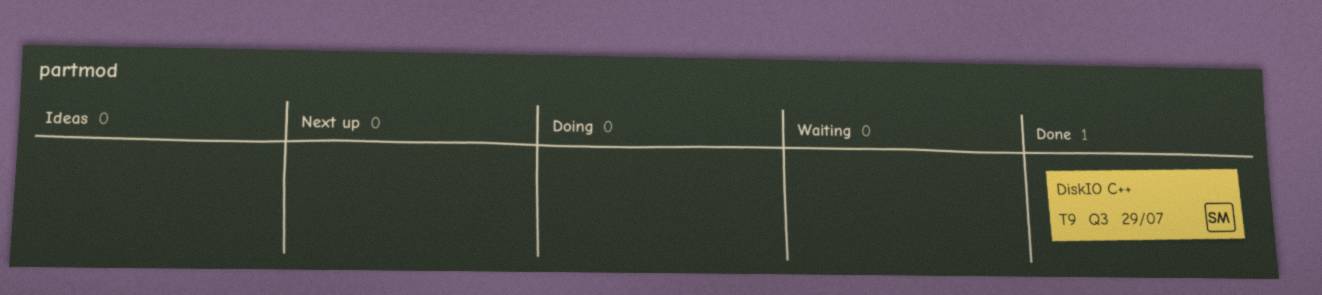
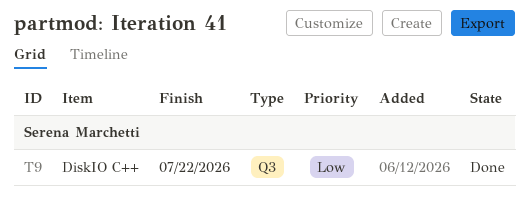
T9, due: Jul 29 -> Jul 22

